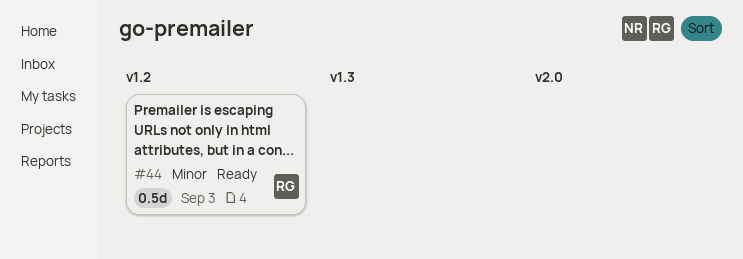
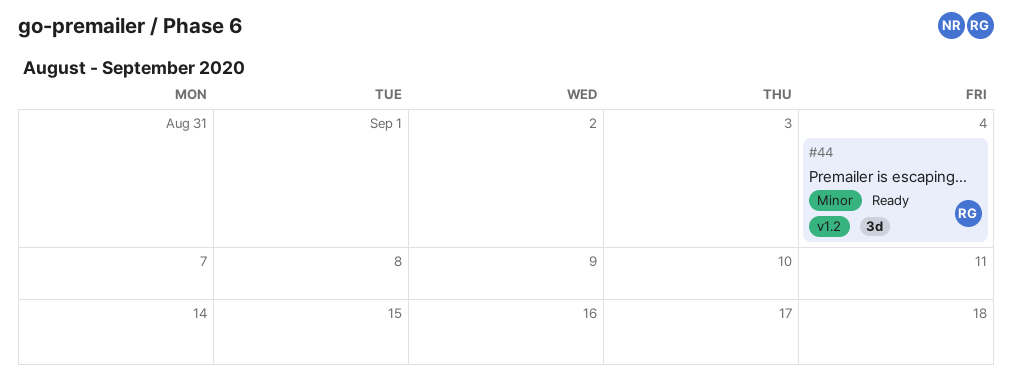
#44, estimate: 0.5d -> 3d
#44, due: Sep 3 -> Sep 4

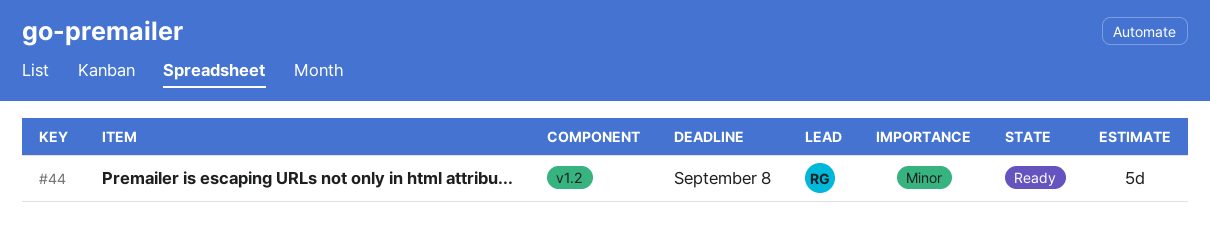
#44, estimate: 3d -> 5d
#44, due: Sep 4 -> Sep 8

